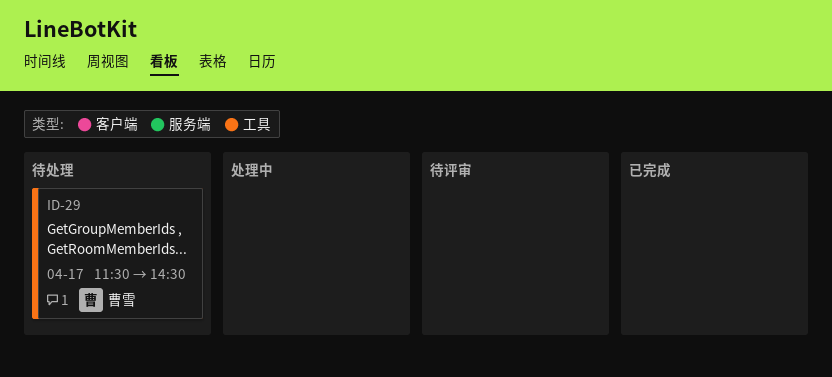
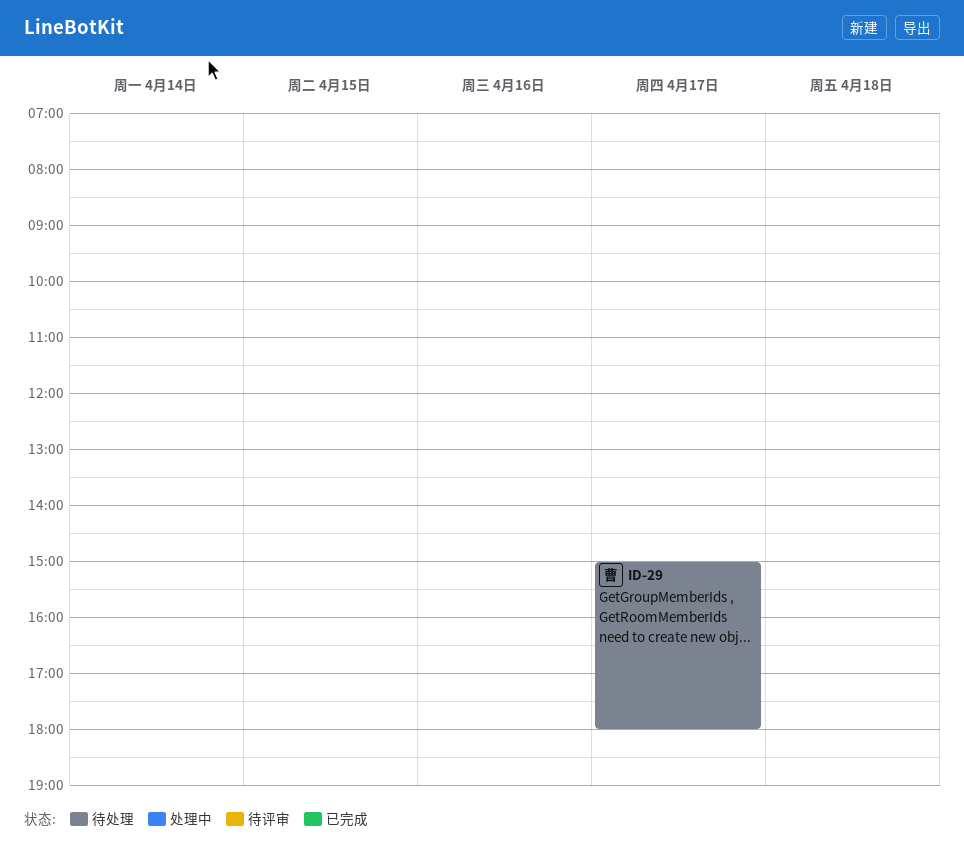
ID-29, begins: 11:30 -> 15:00
ID-29, ends: 14:30 -> 18:00

